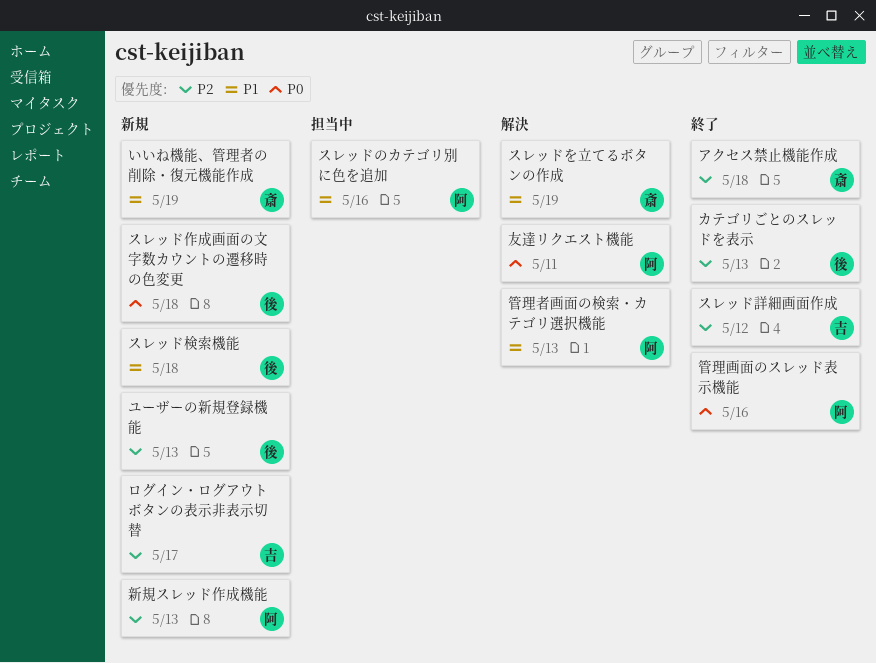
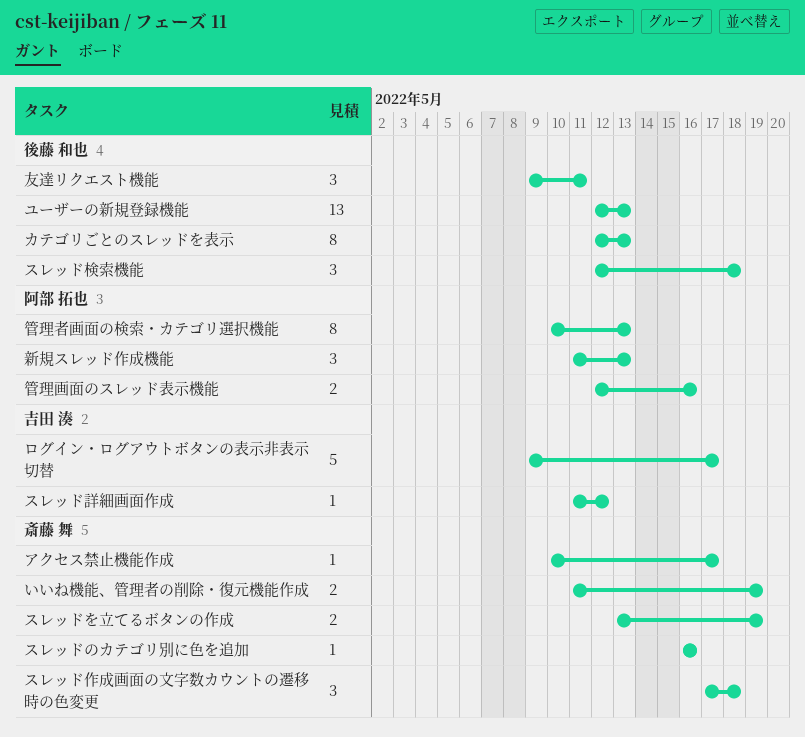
アクセス禁止機能作成, due: May 18 -> May 17
スレッドのカテゴリ別に色を追加, owner: 阿部 拓也 -> 斎藤 舞
スレッド作成画面の文字数カウントの遷移時の色変更, owner: 後藤 和也 -> 斎藤 舞
友達リクエスト機能, owner: 阿部 拓也 -> 後藤 和也

